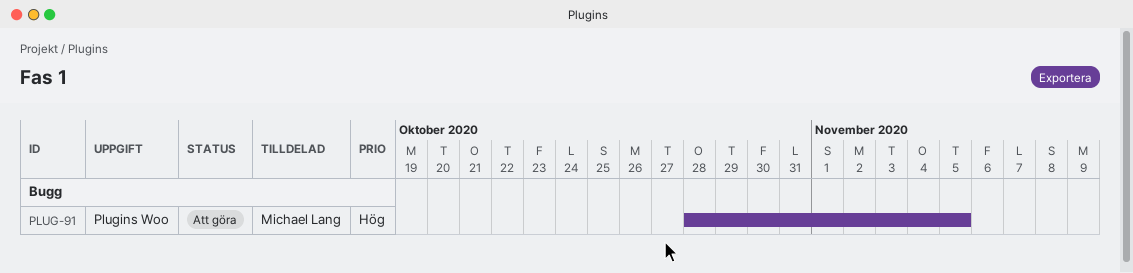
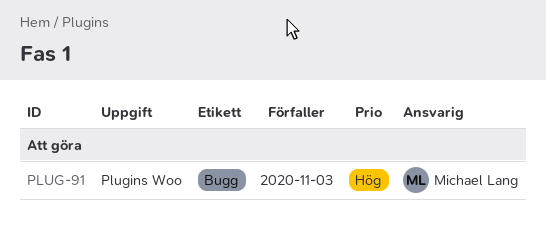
PLUG-91, due: Nov 5 -> Nov 3

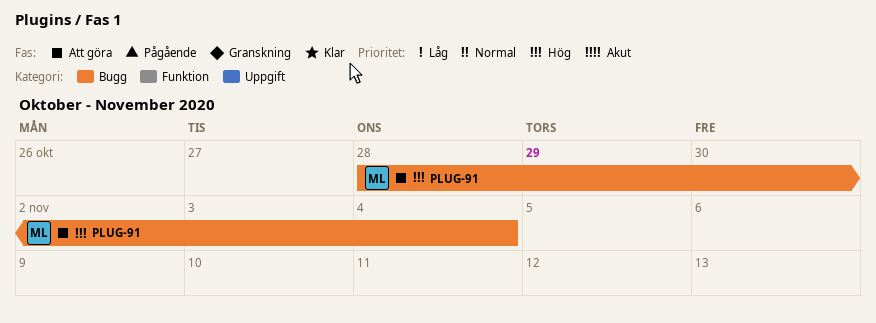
PLUG-91, due: Nov 3 -> Nov 4

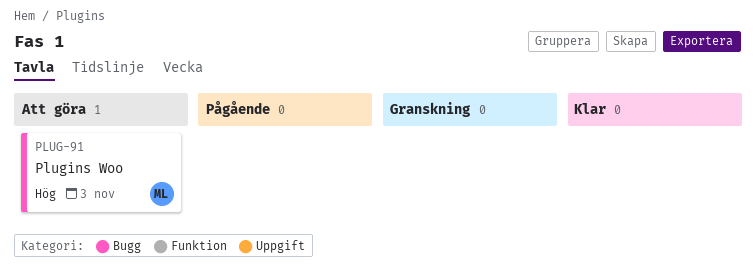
PLUG-91, due: Nov 4 -> Nov 3

